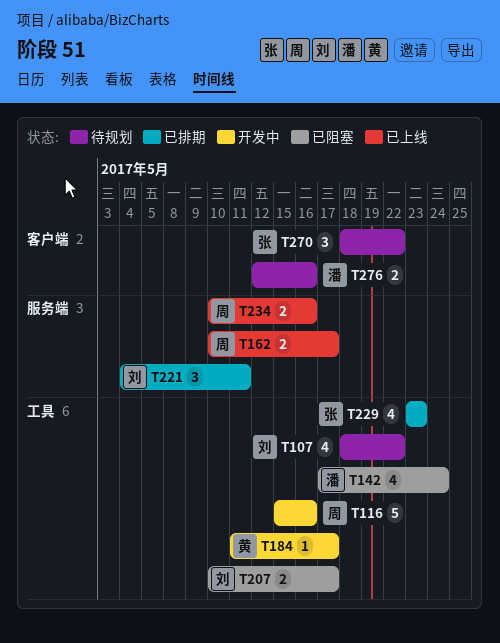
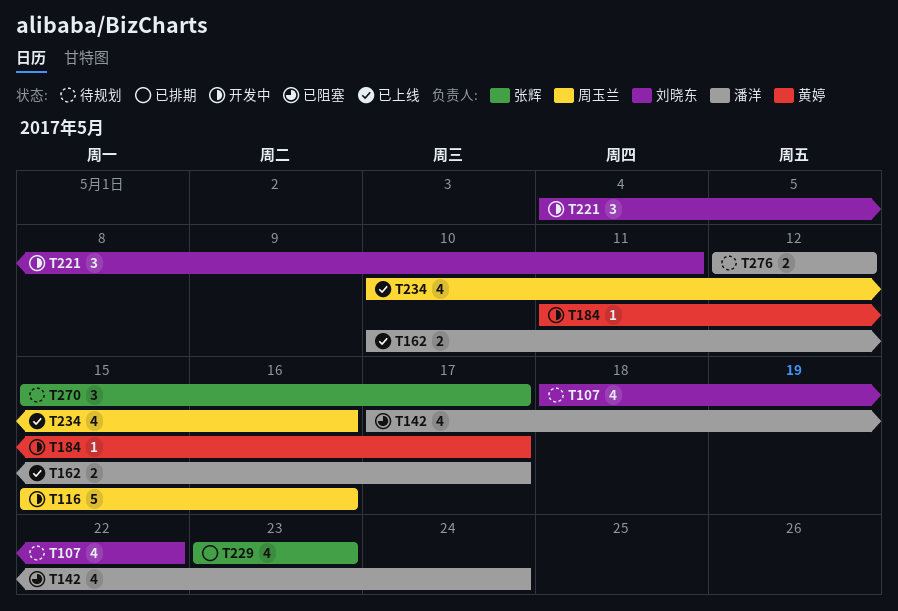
T162, owner: 周玉兰 -> 潘洋
T207: present -> none
T221, status: 已排期 -> 开发中
T234, estimate: 2 -> 4
T270, start: May 18 -> May 15
T270, due: May 22 -> May 17
T276, due: May 16 -> May 12

